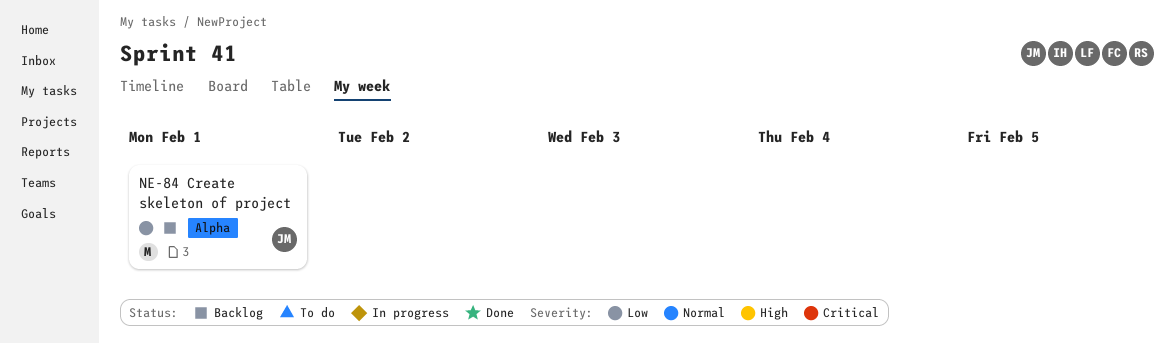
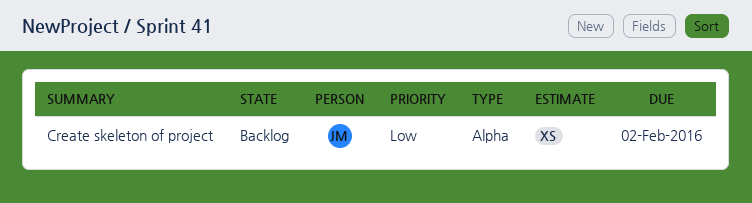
Create skeleton of project, estimate: M -> XS
Create skeleton of project, due: Feb 1 -> Feb 2

